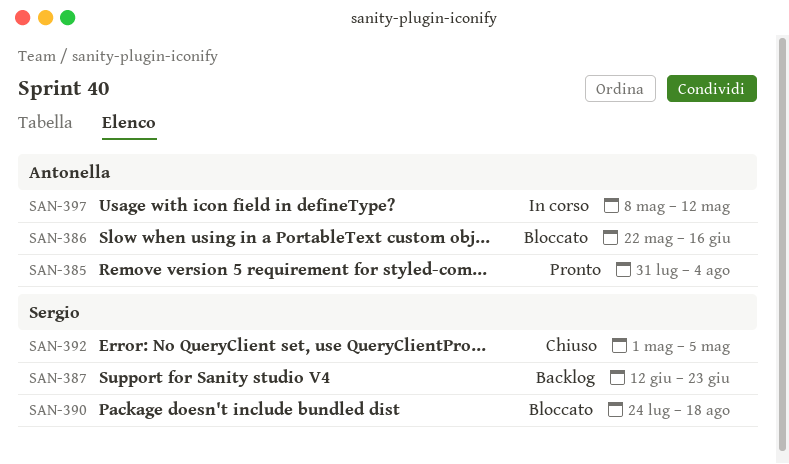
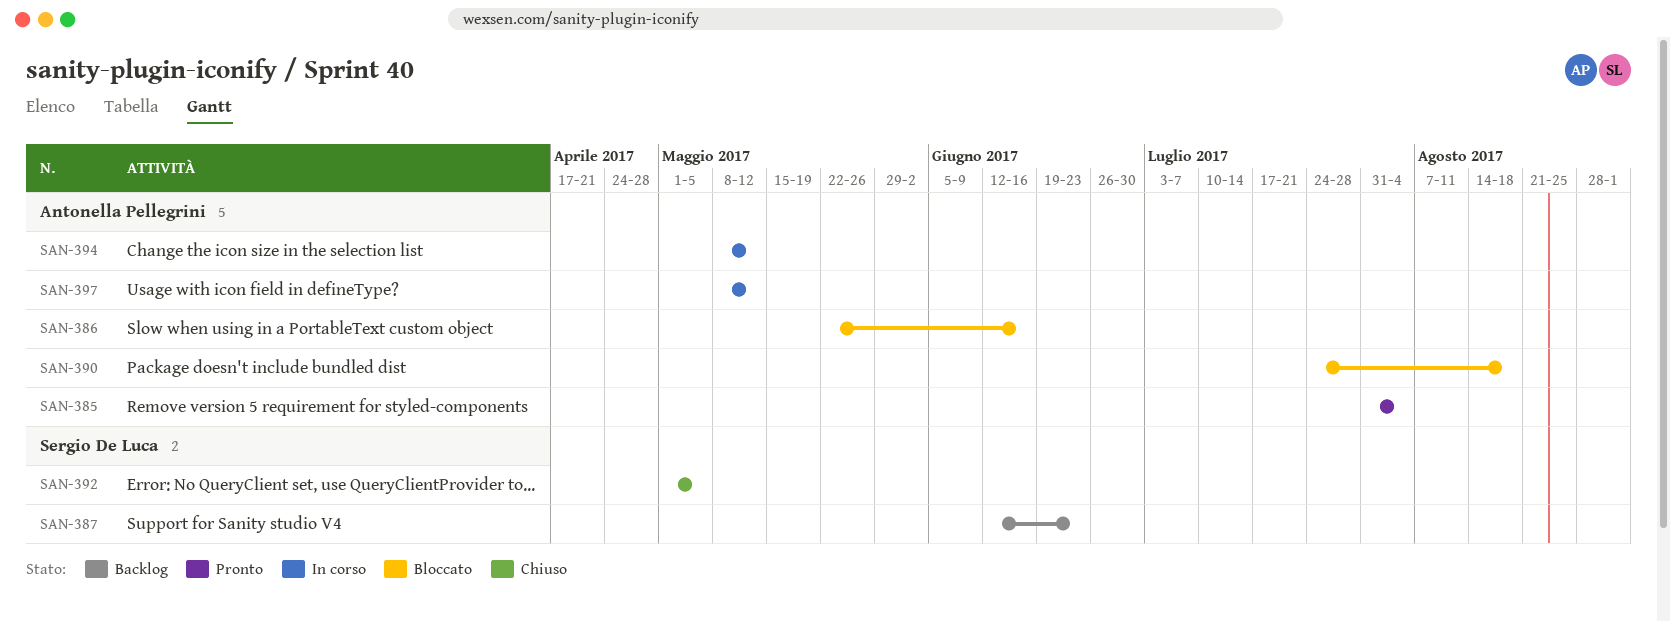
SAN-390, owner: Sergio De Luca -> Antonella Pellegrini
SAN-394: none -> present

